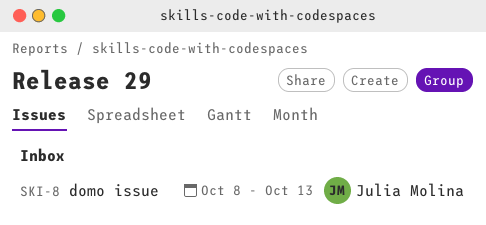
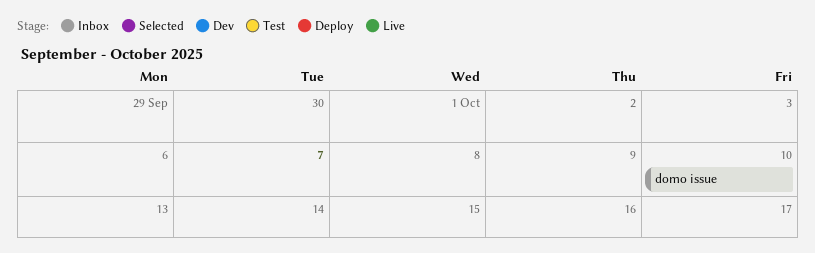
domo issue, due: Oct 13 -> Oct 10

